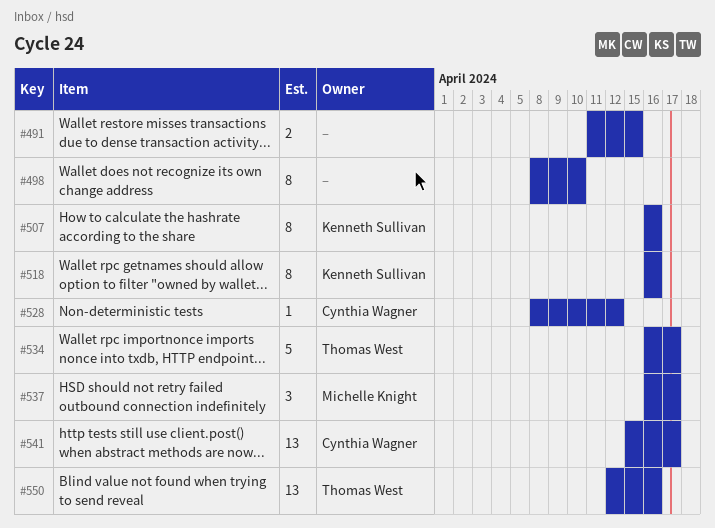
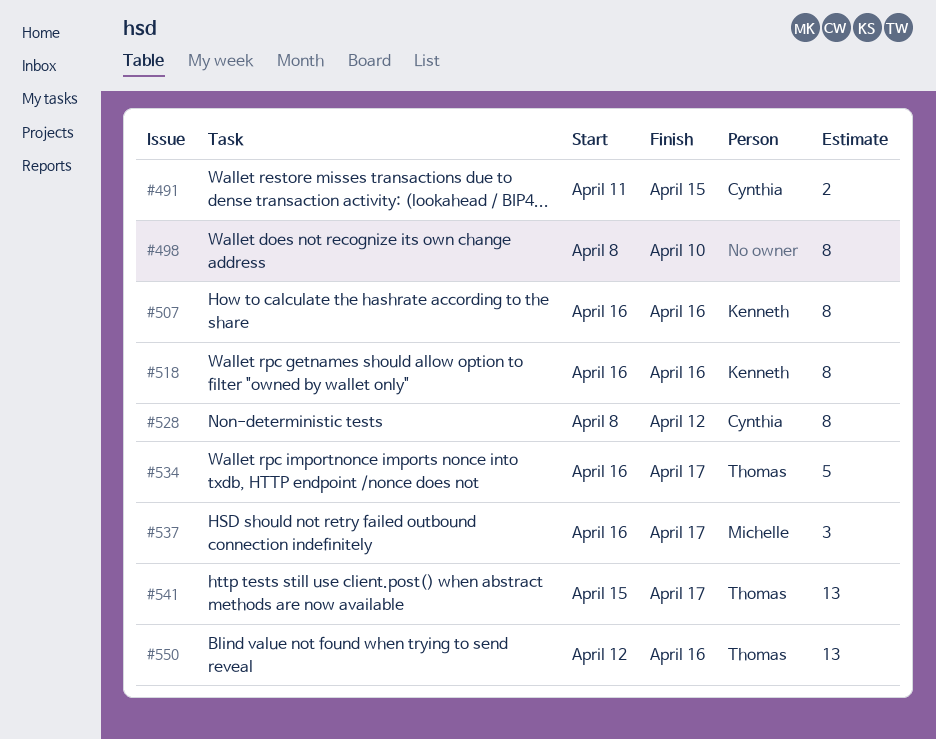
#491, owner: none -> Cynthia Wagner
#528, estimate: 1 -> 8
#541, owner: Cynthia Wagner -> Thomas West

